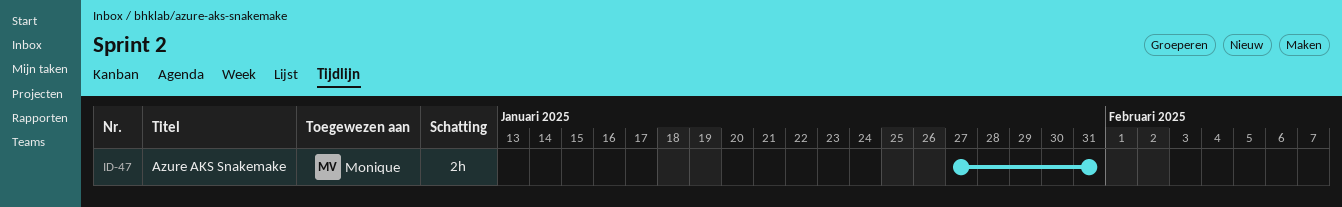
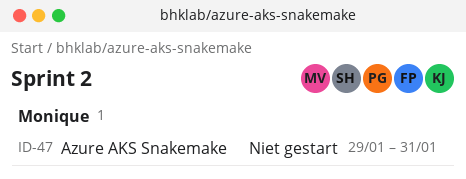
ID-47, start: Jan 27 -> Jan 29

